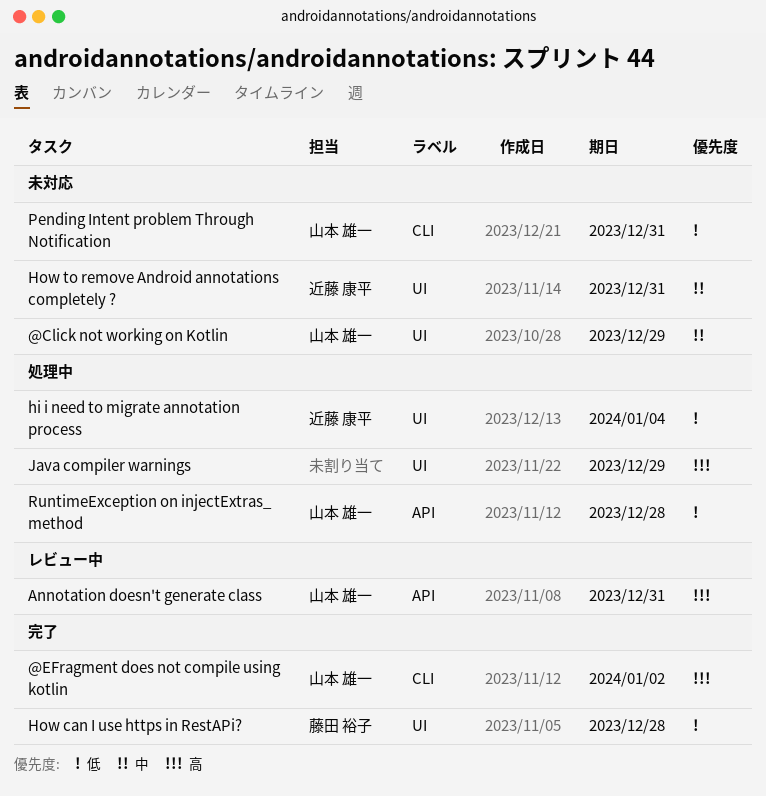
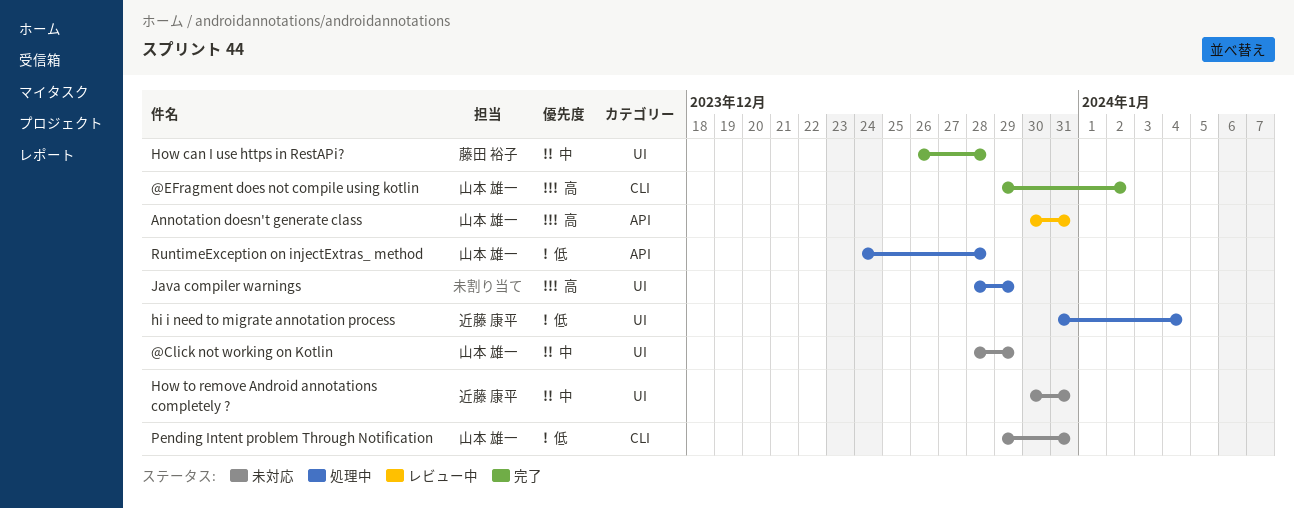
How can I use https in RestAPi?, priority: 低 -> 中

